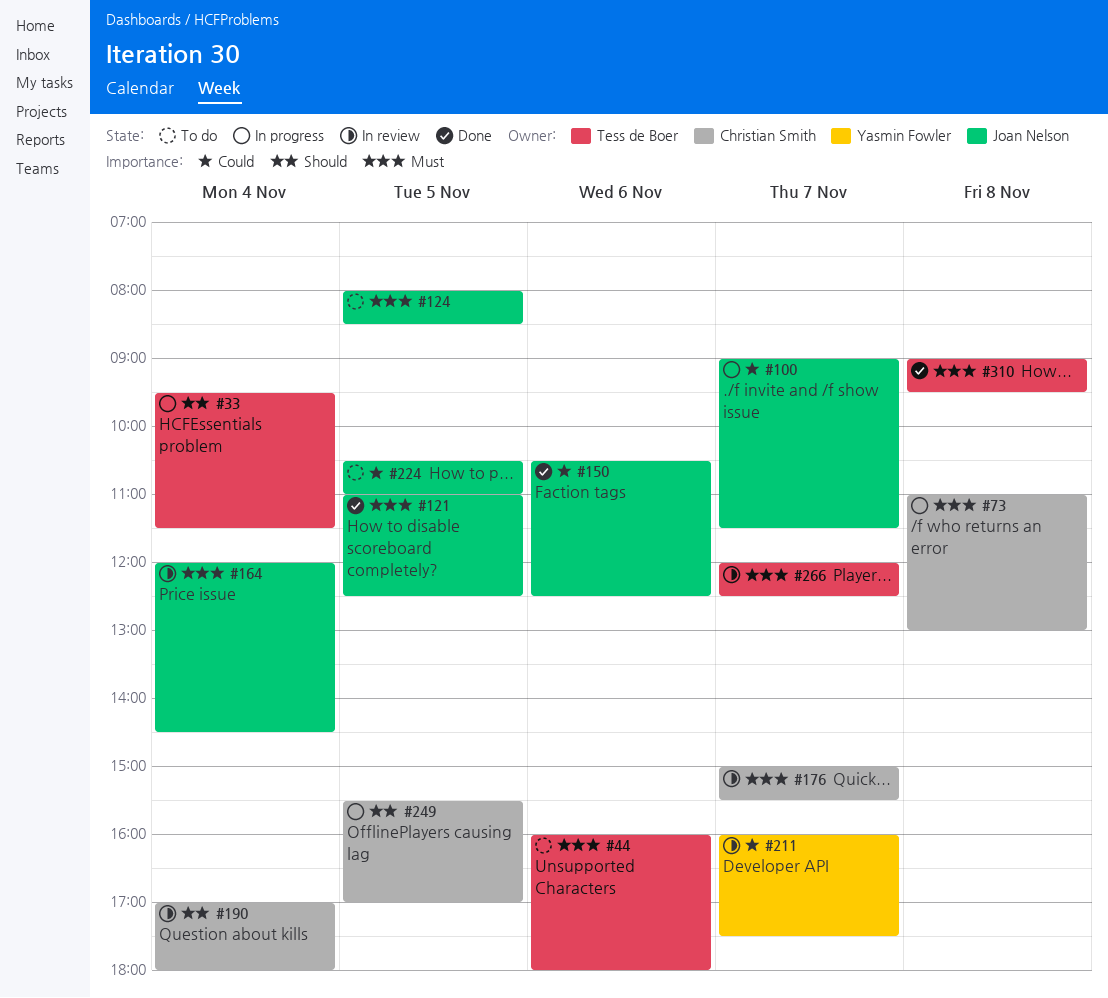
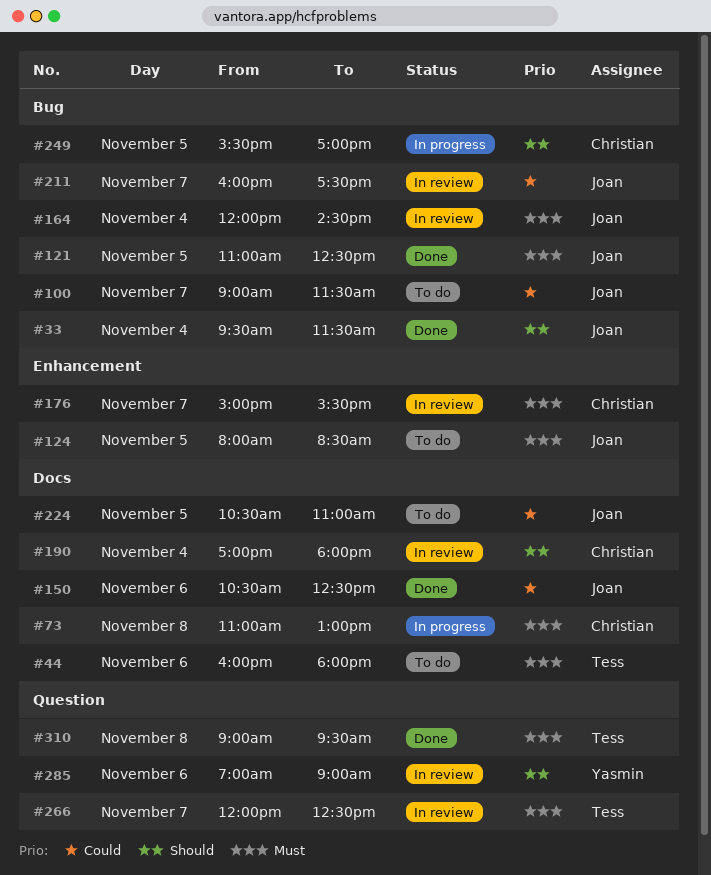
#33, status: In progress -> Done
#33, owner: Tess de Boer -> Joan Nelson
#100, status: In progress -> To do
#211, owner: Yasmin Fowler -> Joan Nelson
#285: none -> present

